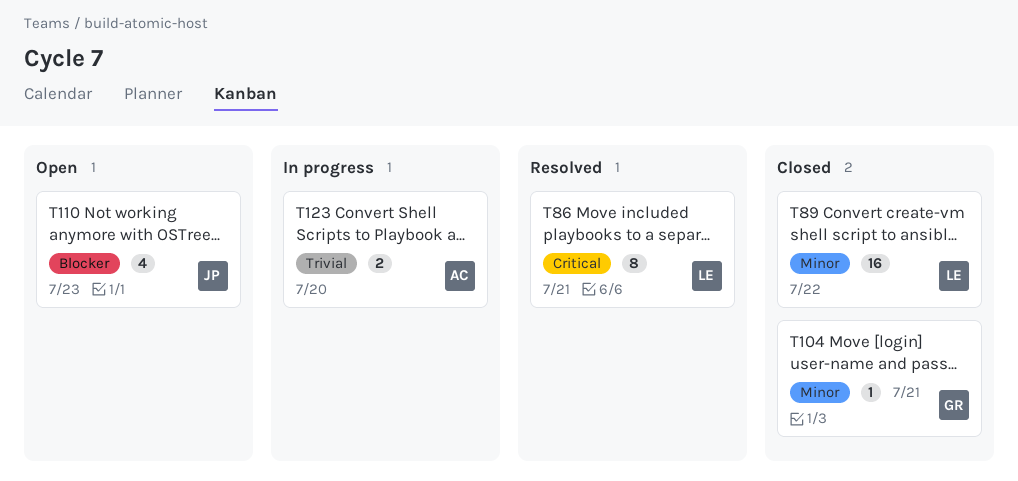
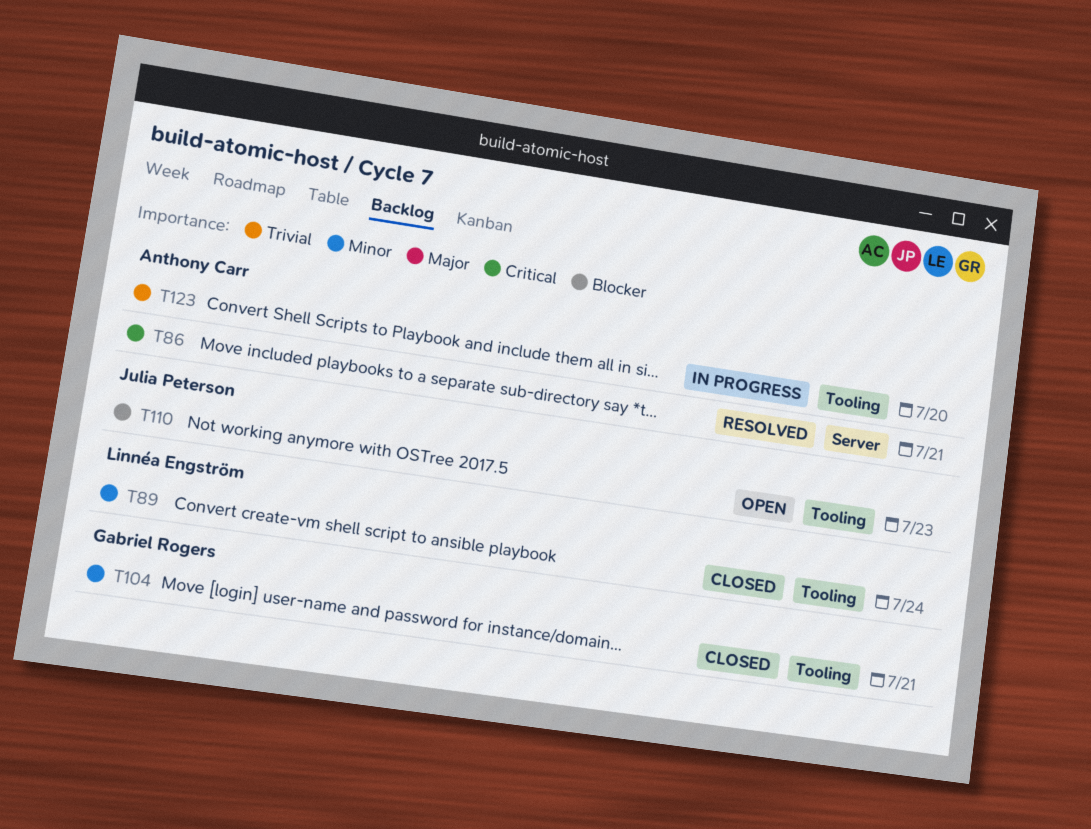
T86, owner: Linnéa Engström -> Anthony Carr
T89, due: Jul 22 -> Jul 24

